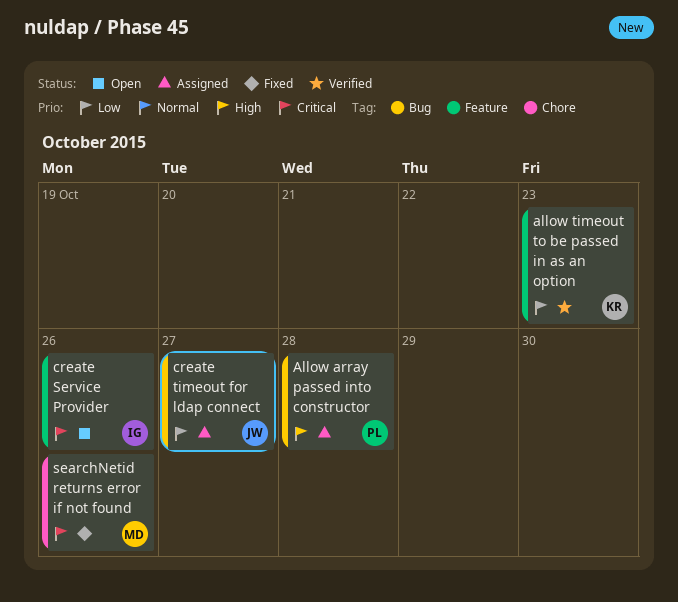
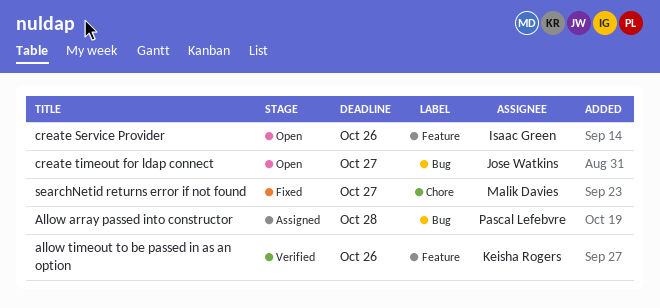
allow timeout to be passed in as an option, due: Oct 23 -> Oct 26
create timeout for ldap connect, status: Assigned -> Open
searchNetid returns error if not found, due: Oct 26 -> Oct 27

